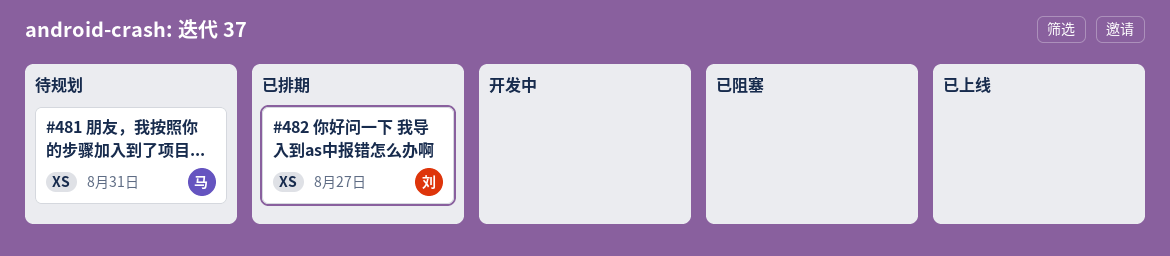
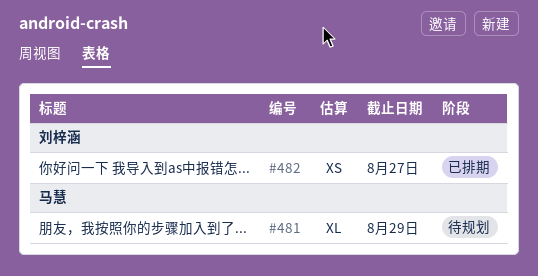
#481, estimate: XS -> XL
#481, due: Aug 31 -> Aug 29

